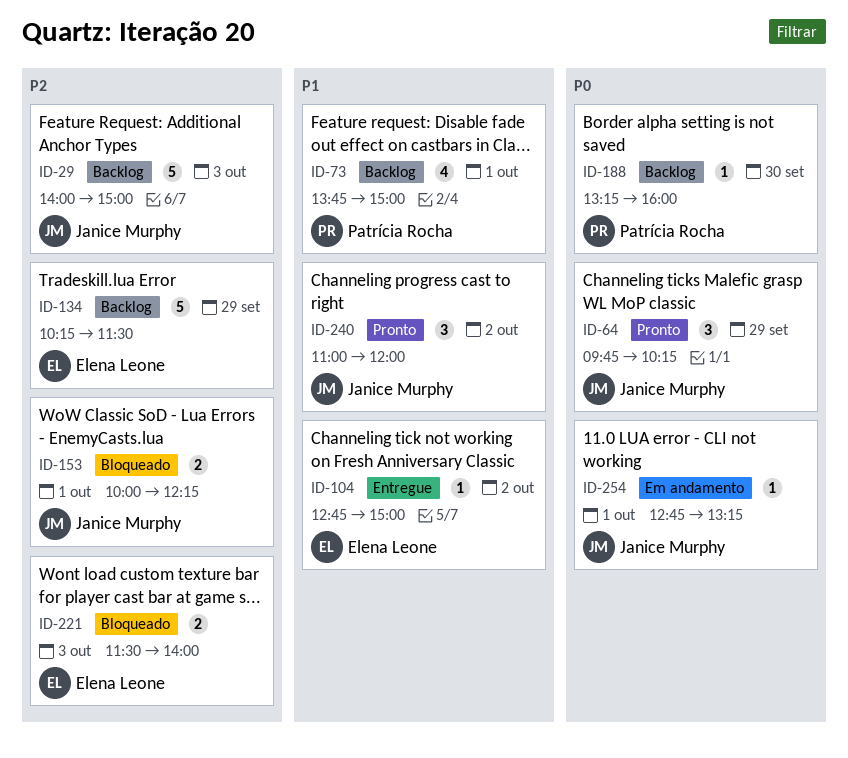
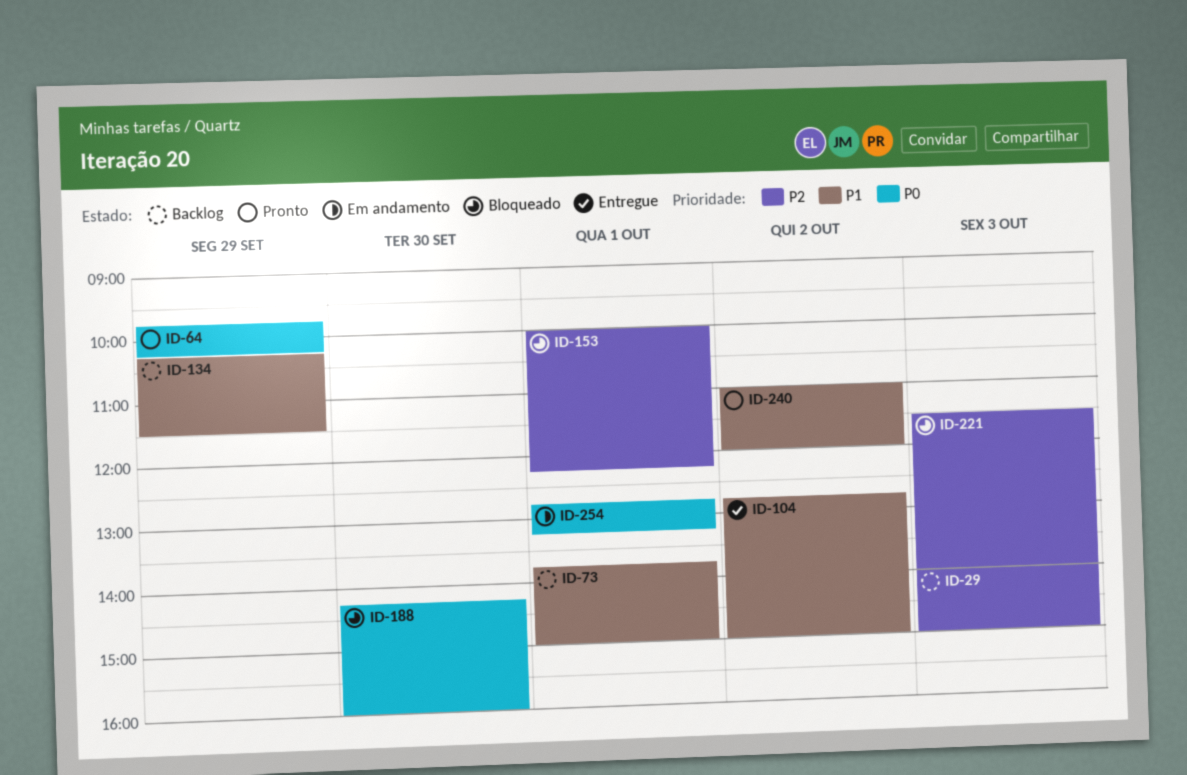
ID-134, priority: P2 -> P1
ID-188, status: Backlog -> Bloqueado
ID-188, begins: 13:15 -> 14:15

